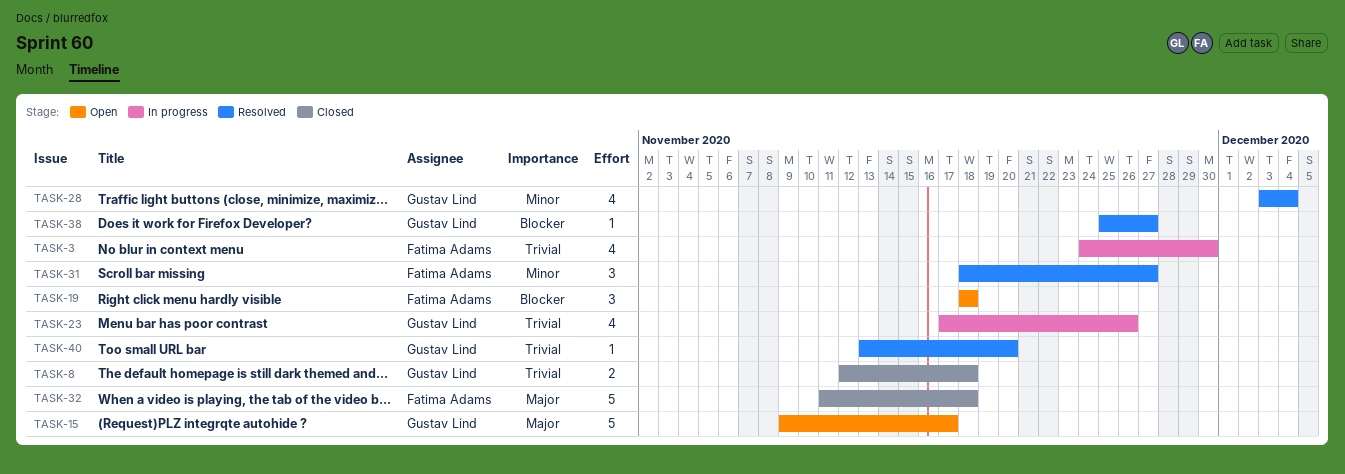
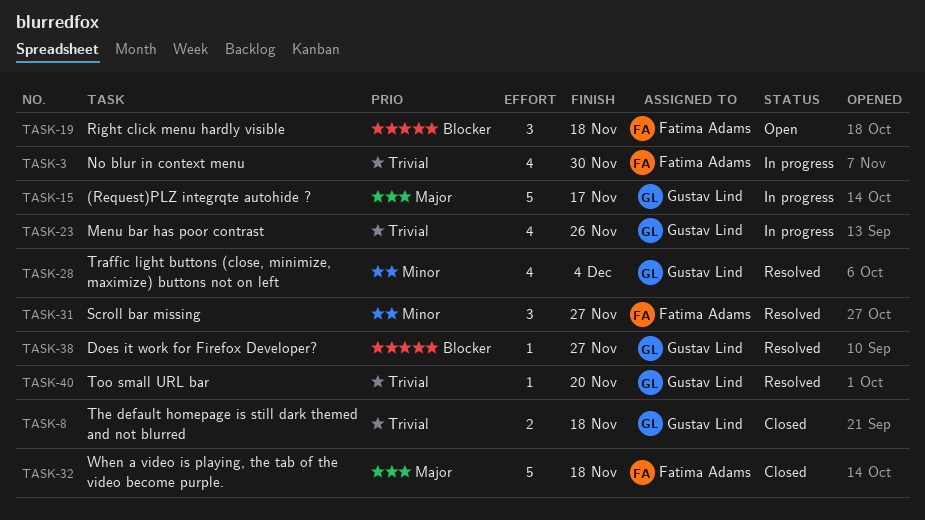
TASK-15, status: Open -> In progress

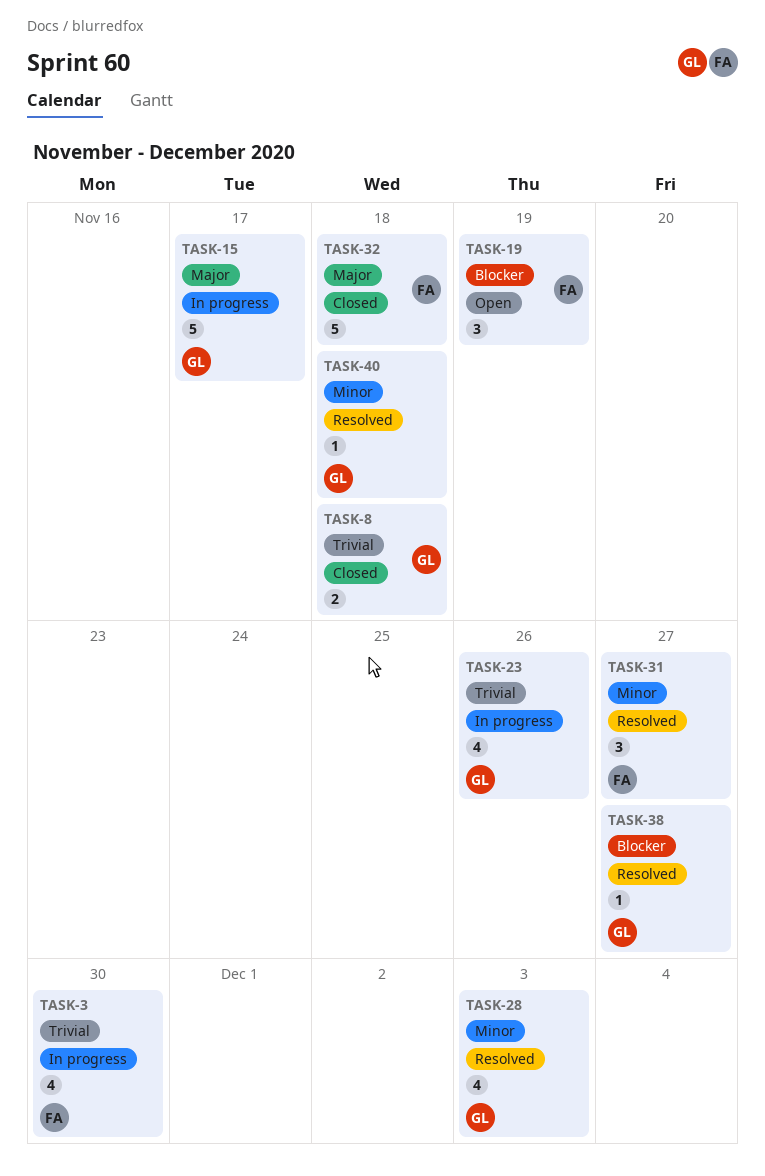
TASK-19, due: Nov 18 -> Nov 19
TASK-28, due: Dec 4 -> Dec 3
TASK-40, priority: Trivial -> Minor
TASK-40, due: Nov 20 -> Nov 18

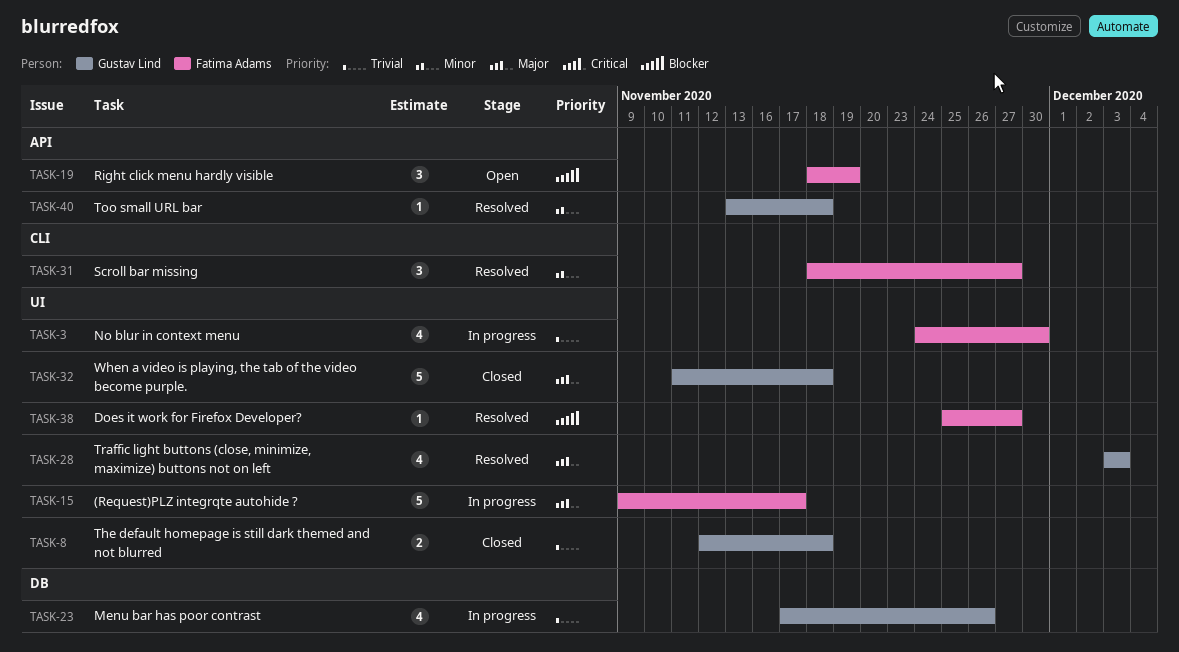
TASK-15, owner: Gustav Lind -> Fatima Adams
TASK-28, priority: Minor -> Major
TASK-32, owner: Fatima Adams -> Gustav Lind
TASK-38, owner: Gustav Lind -> Fatima Adams

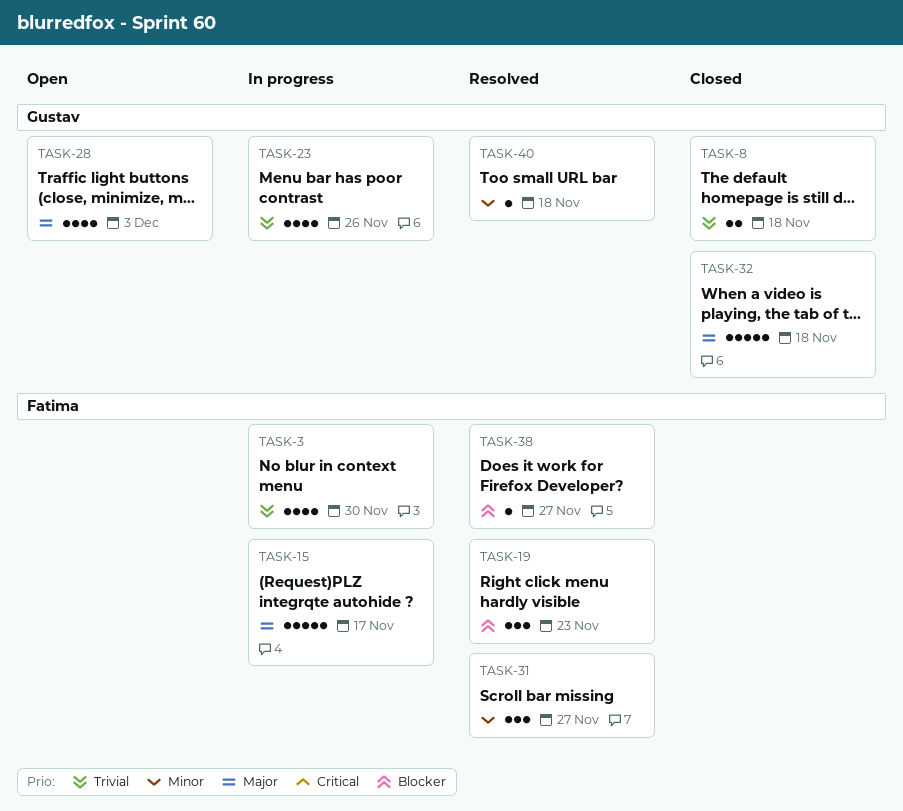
TASK-19, status: Open -> Resolved
TASK-19, due: Nov 19 -> Nov 23
TASK-28, status: Resolved -> Open

